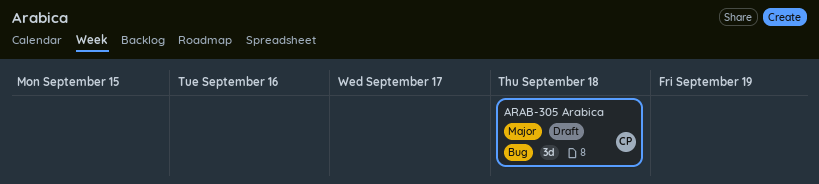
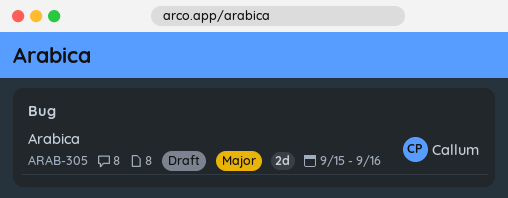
ARAB-305, estimate: 3d -> 2d
ARAB-305, due: Sep 18 -> Sep 16

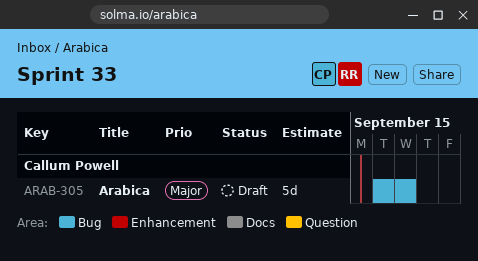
ARAB-305, estimate: 2d -> 5d
ARAB-305, start: Sep 15 -> Sep 16
ARAB-305, due: Sep 16 -> Sep 17

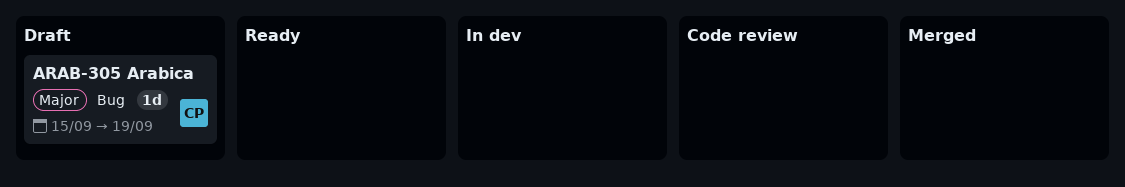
ARAB-305, estimate: 5d -> 1d
ARAB-305, start: Sep 16 -> Sep 15
ARAB-305, due: Sep 17 -> Sep 19

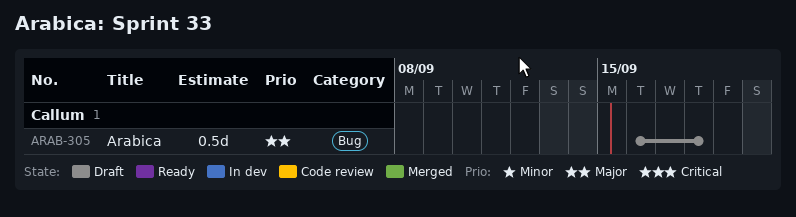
ARAB-305, estimate: 1d -> 0.5d
ARAB-305, start: Sep 15 -> Sep 16
ARAB-305, due: Sep 19 -> Sep 18

